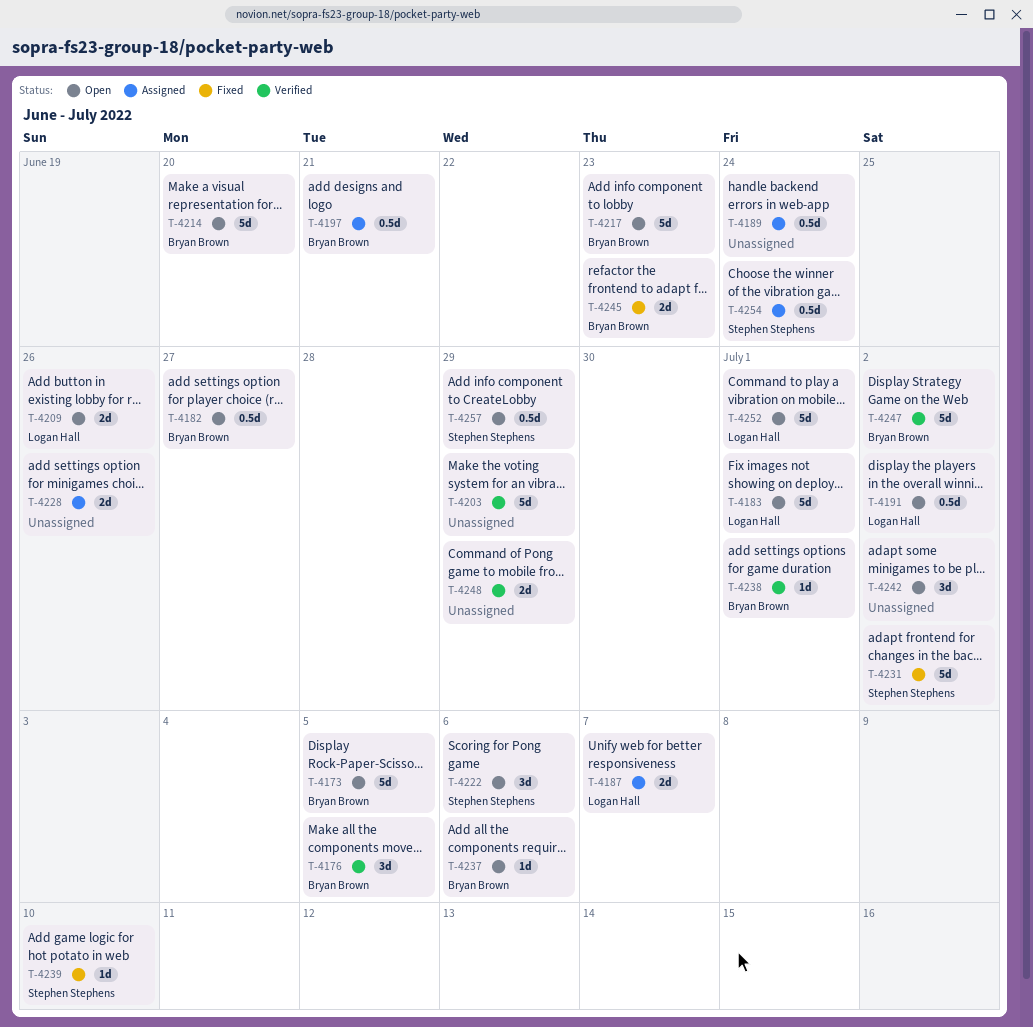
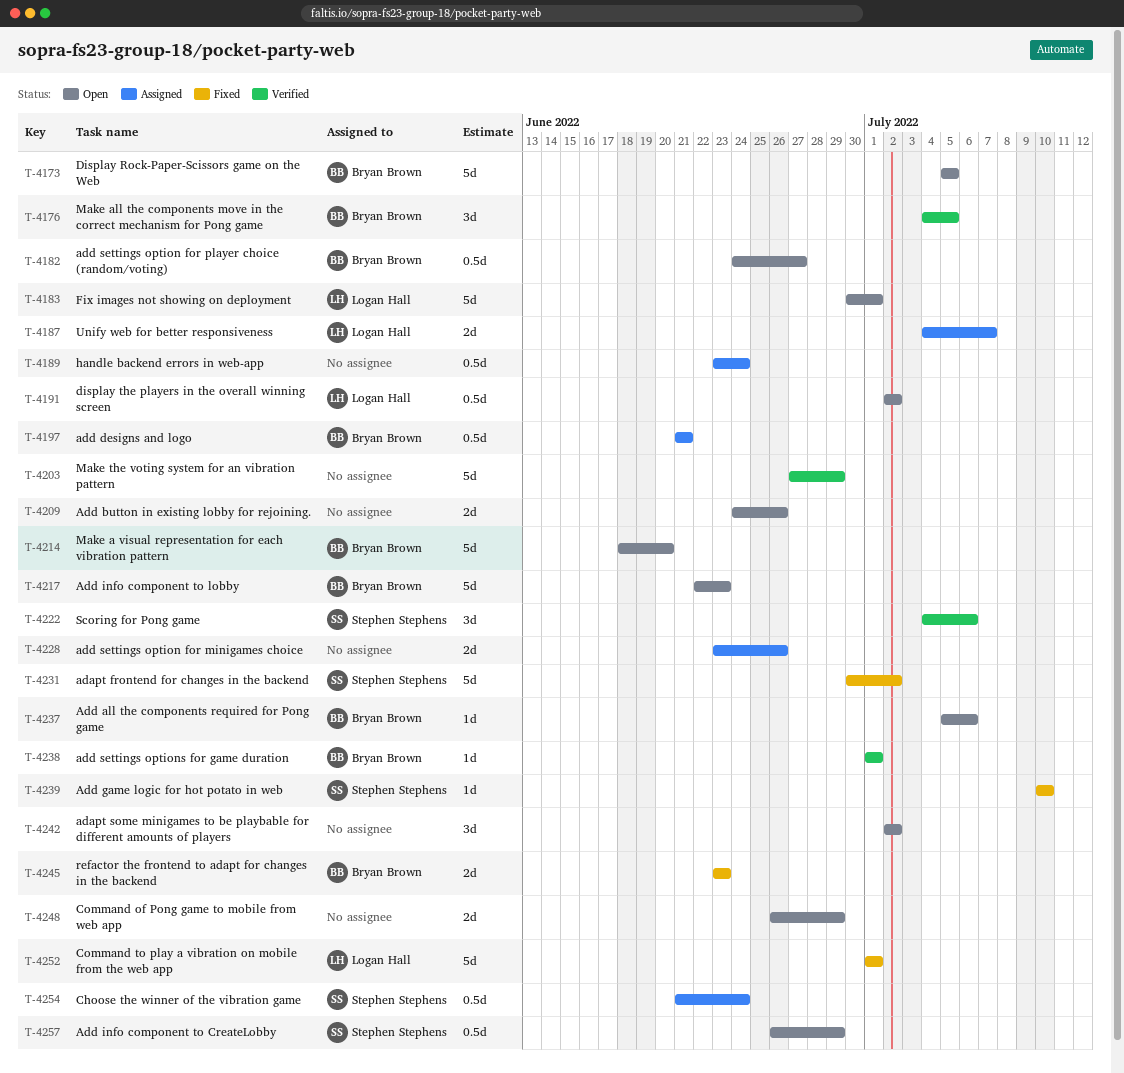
T-4209, owner: Logan Hall -> none
T-4222, status: Open -> Verified
T-4247: present -> none
T-4248, status: Verified -> Open
T-4252, status: Open -> Fixed

